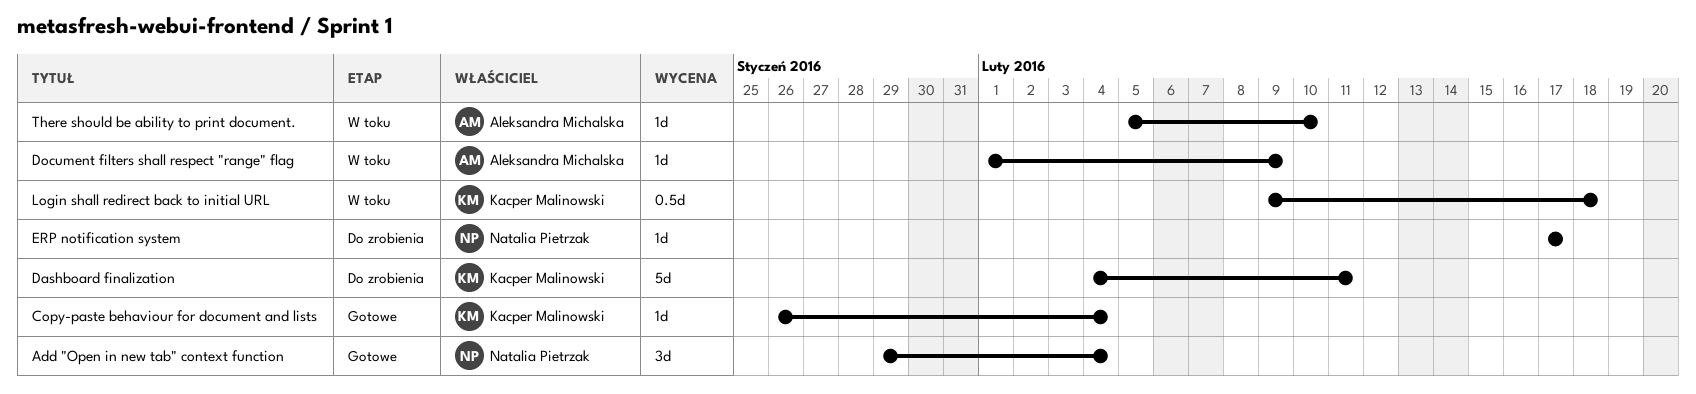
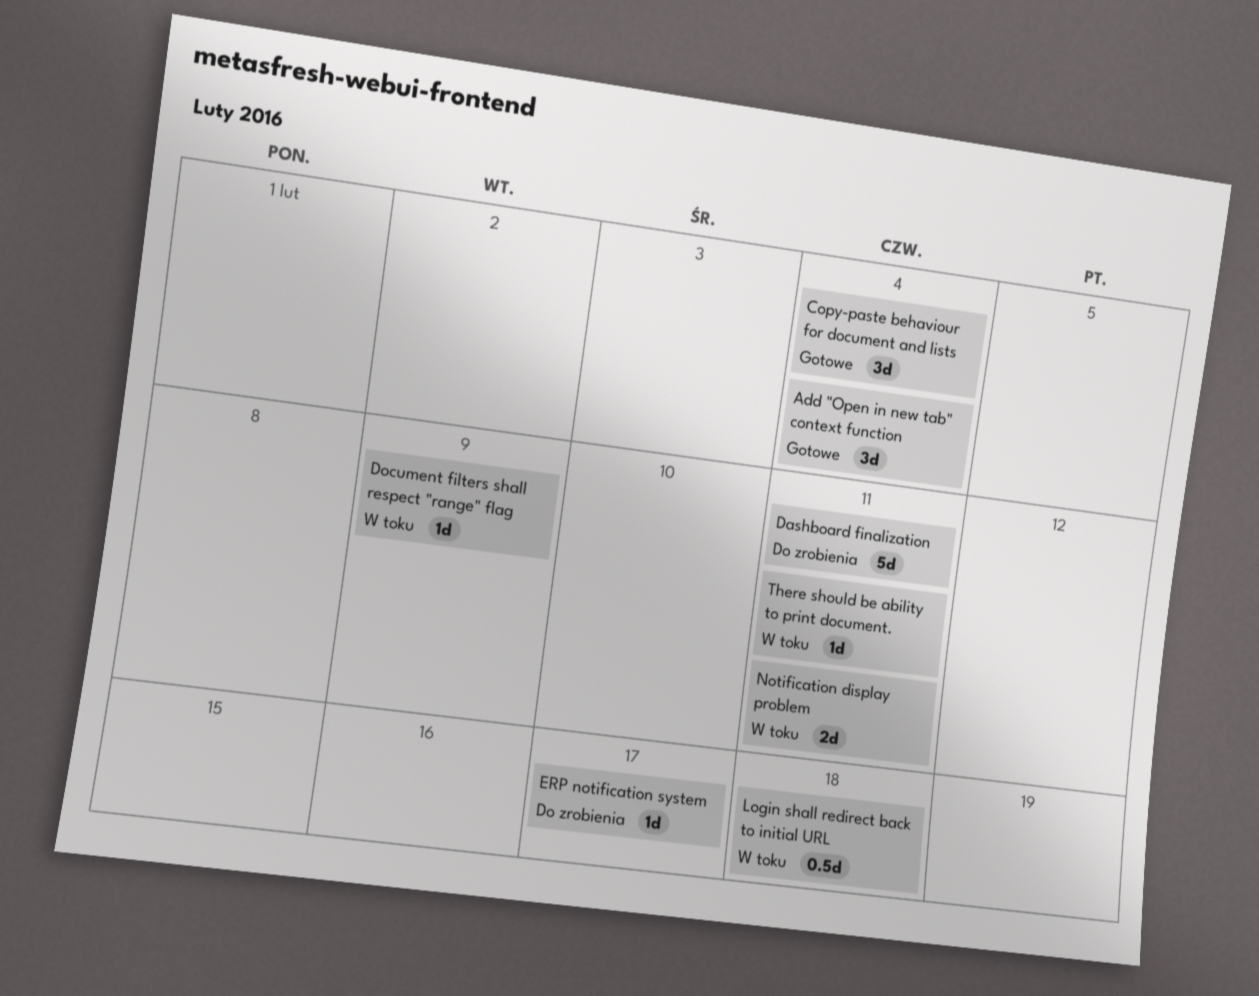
Copy-paste behaviour for document and lists, estimate: 1d -> 3d
Notification display problem: none -> present
There should be ability to print document., due: Feb 10 -> Feb 11

